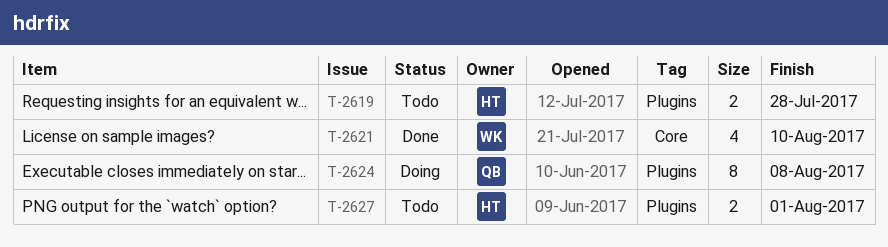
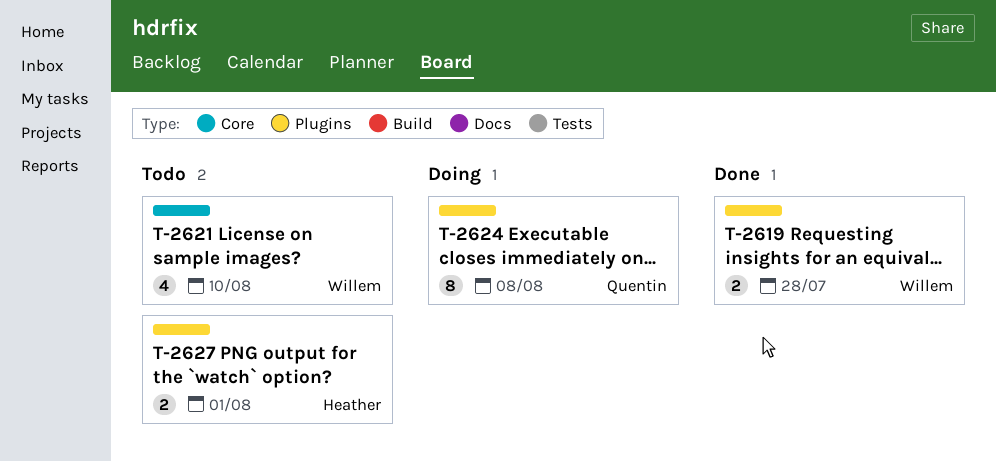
T-2619, status: Todo -> Done
T-2619, owner: Heather -> Willem
T-2621, status: Done -> Todo

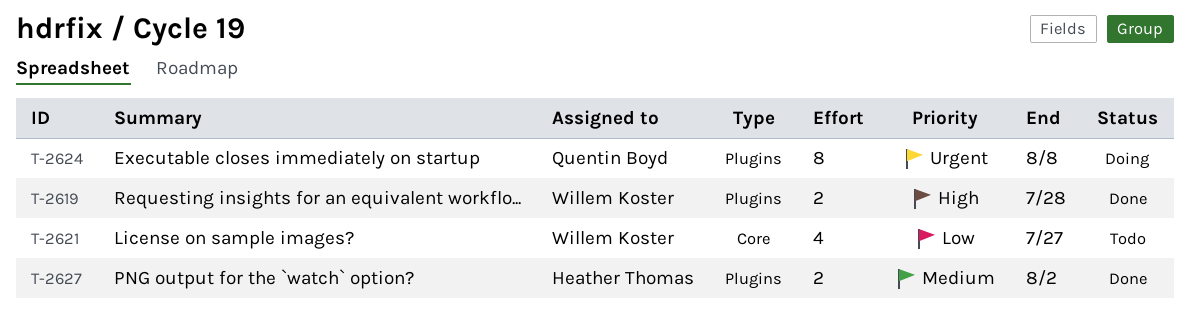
T-2621, due: Aug 10 -> Jul 27
T-2627, status: Todo -> Done
T-2627, due: Aug 1 -> Aug 2

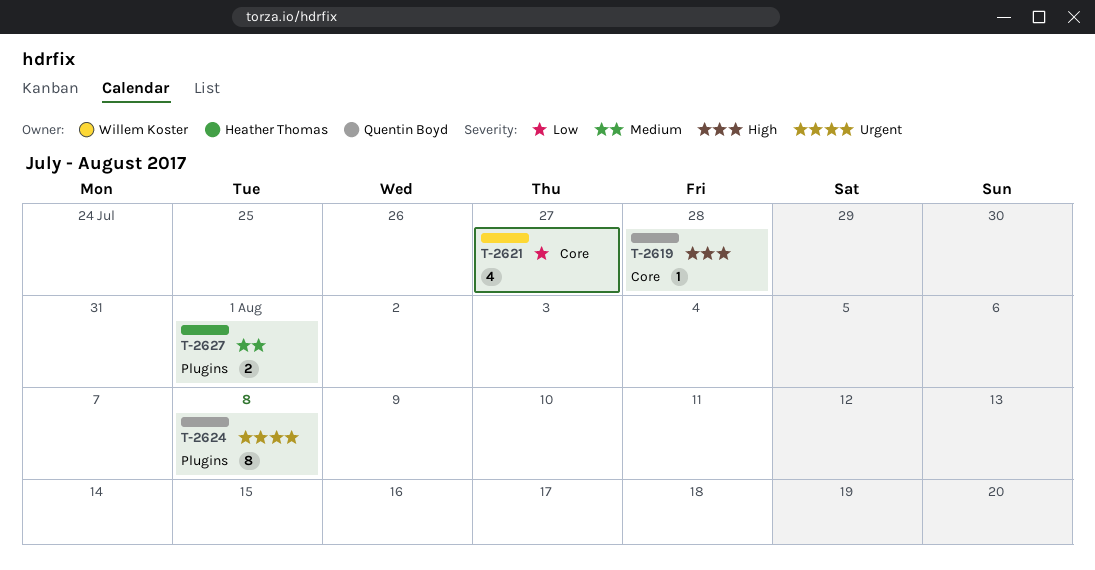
T-2619, owner: Willem Koster -> Quentin Boyd
T-2619, label: Plugins -> Core
T-2619, estimate: 2 -> 1
T-2627, due: Aug 2 -> Aug 1

